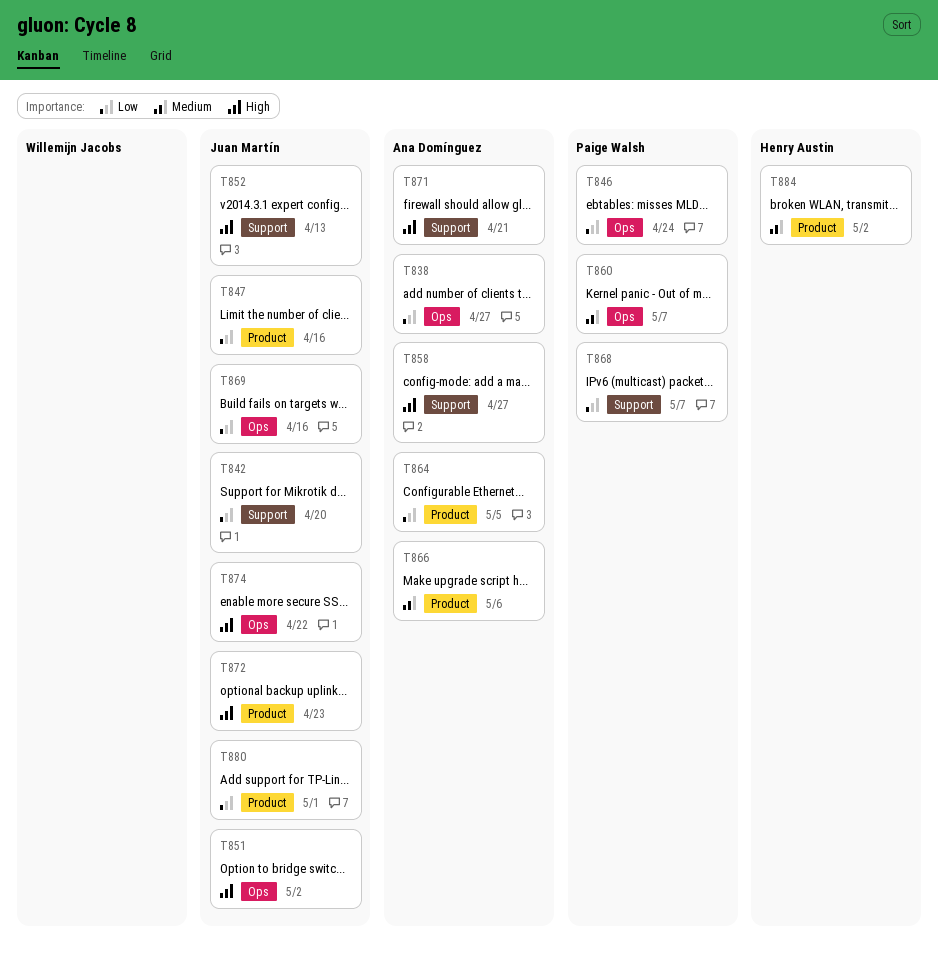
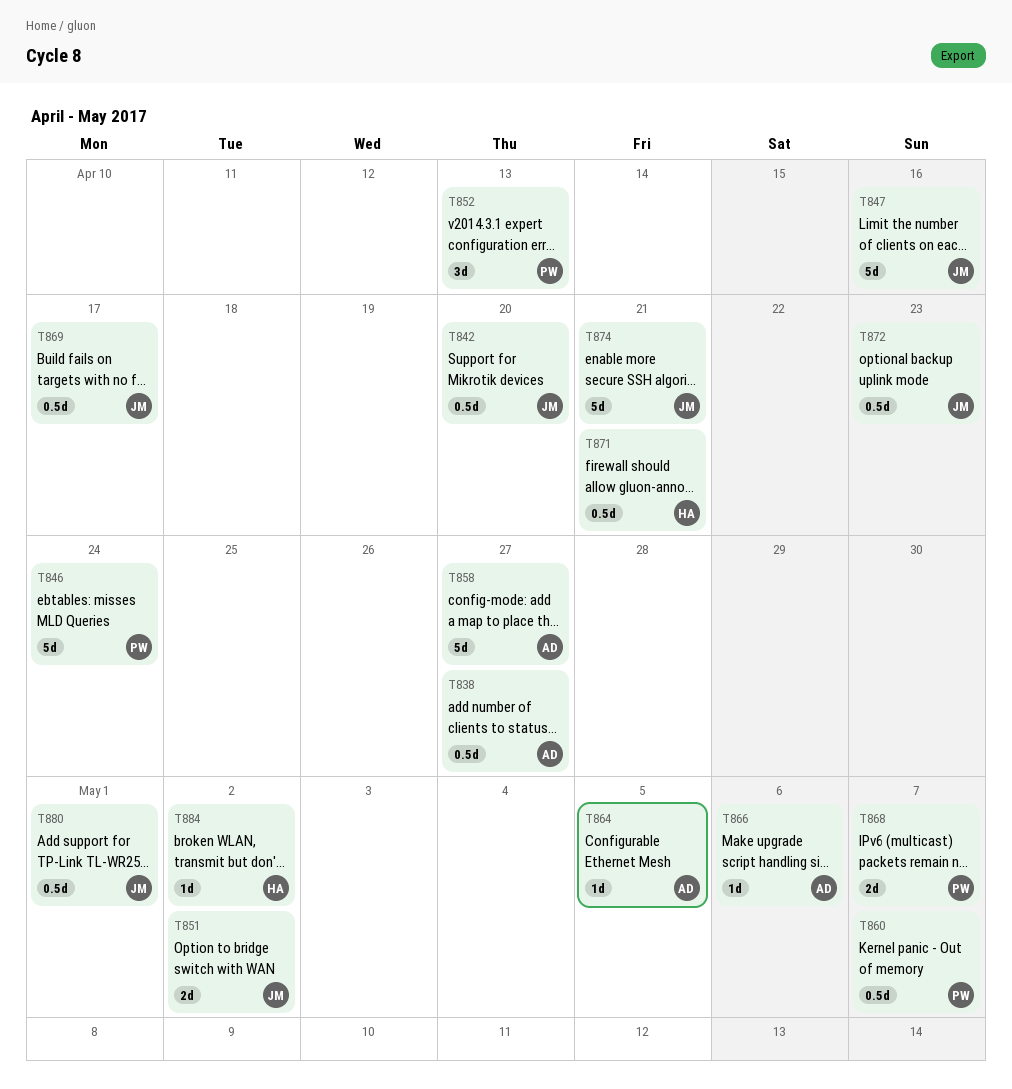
T852, owner: Juan Martín -> Paige Walsh
T869, due: Apr 16 -> Apr 17
T871, owner: Ana Domínguez -> Henry Austin
T874, due: Apr 22 -> Apr 21

